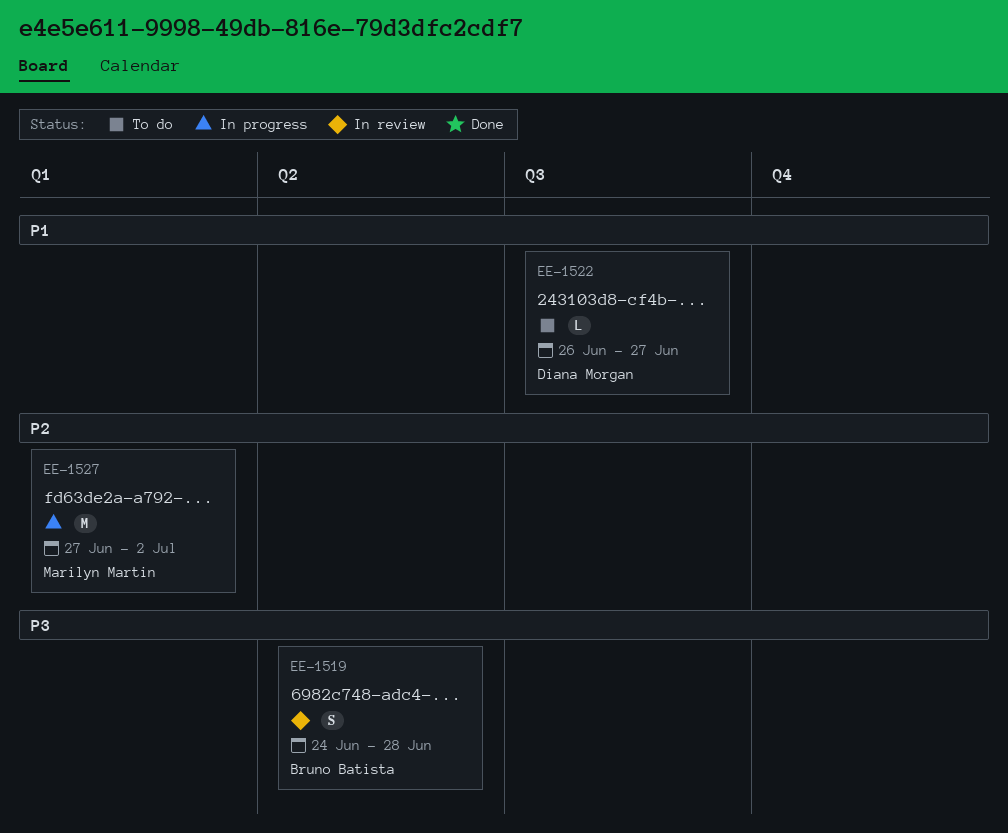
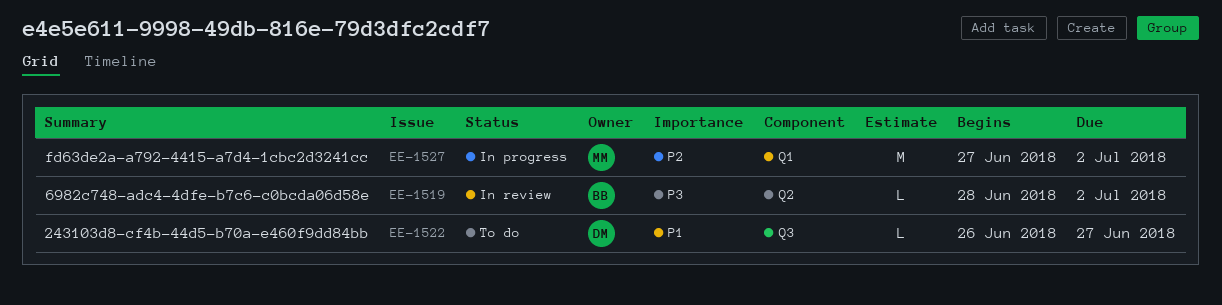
EE-1519, estimate: S -> L
EE-1519, start: Jun 24 -> Jun 28
EE-1519, due: Jun 28 -> Jul 2

